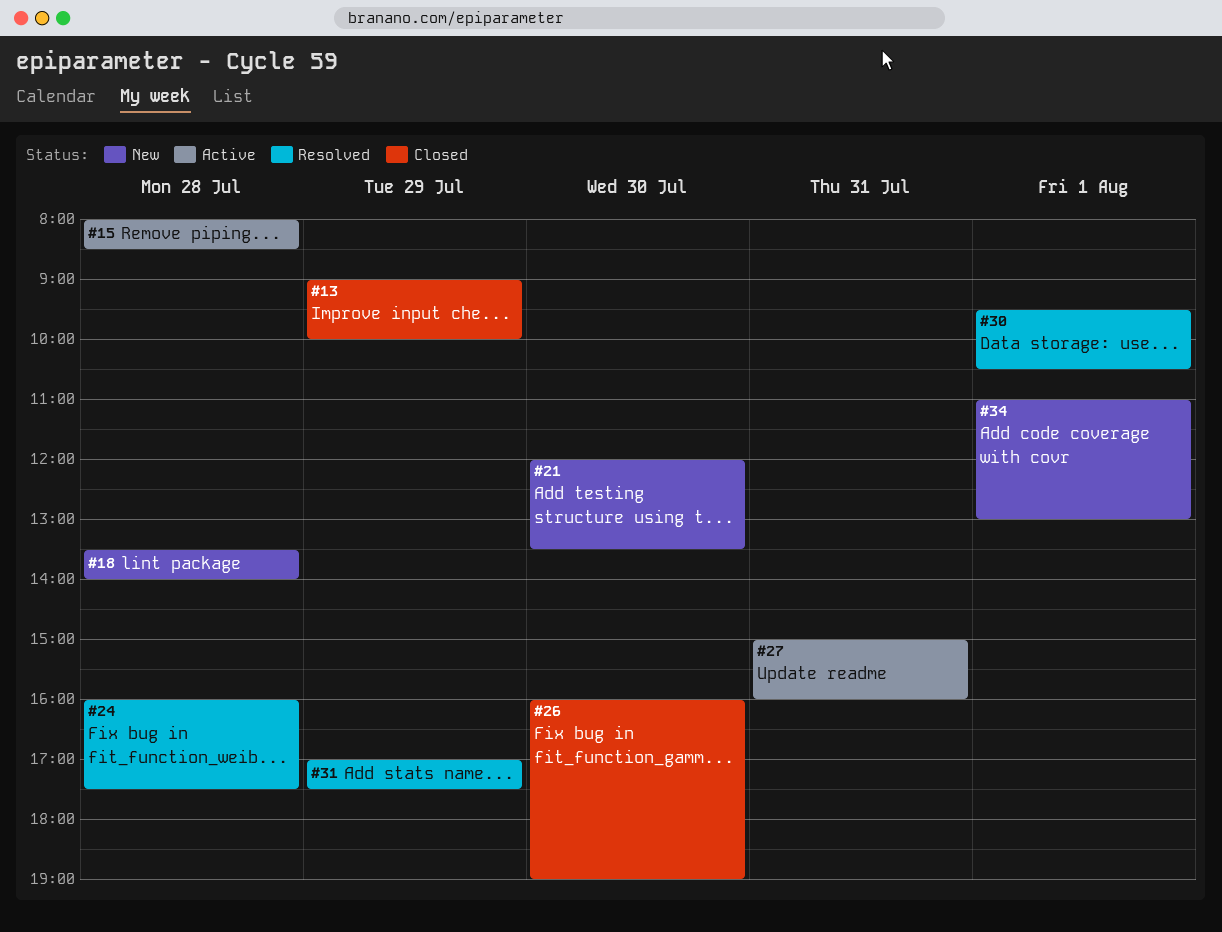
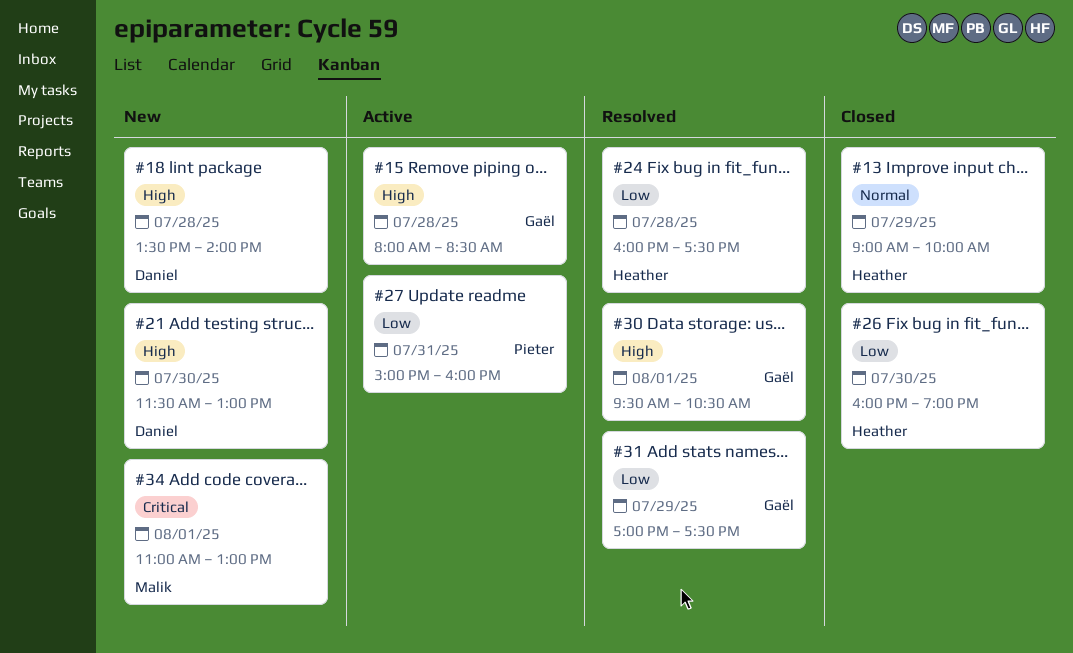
#21, begins: 12:00 -> 11:30
#21, ends: 13:30 -> 13:00

